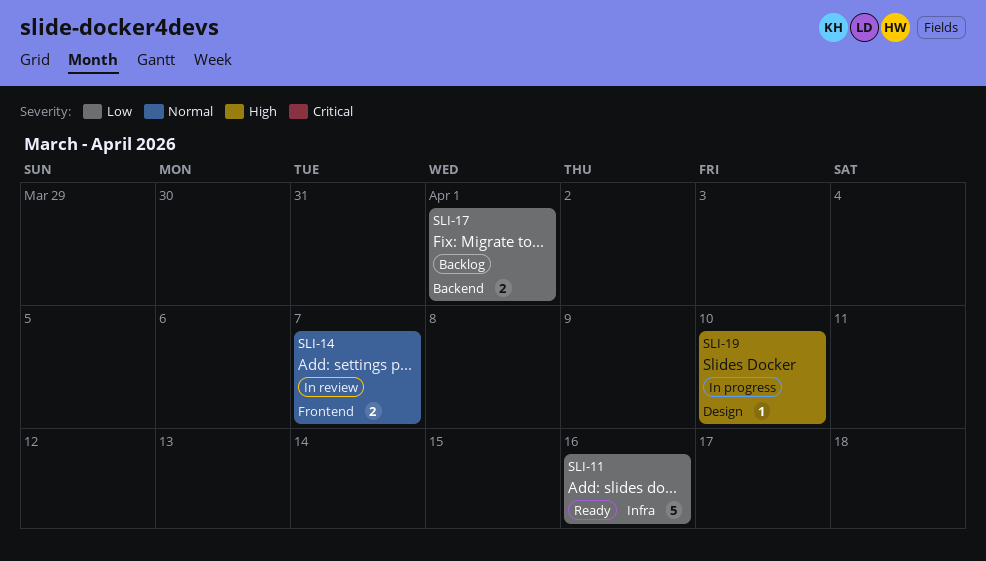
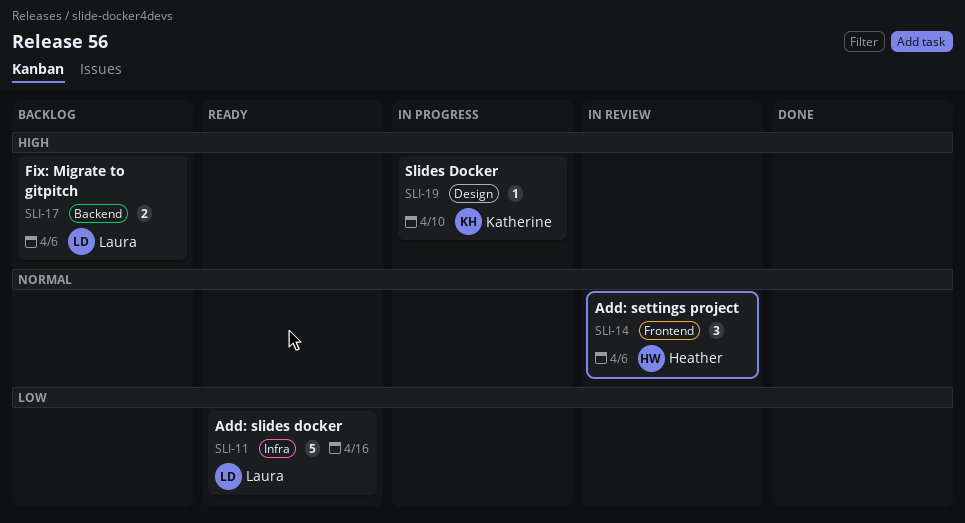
SLI-14, estimate: 2 -> 3
SLI-14, due: Apr 7 -> Apr 6
SLI-17, priority: Low -> High
SLI-17, due: Apr 1 -> Apr 6

